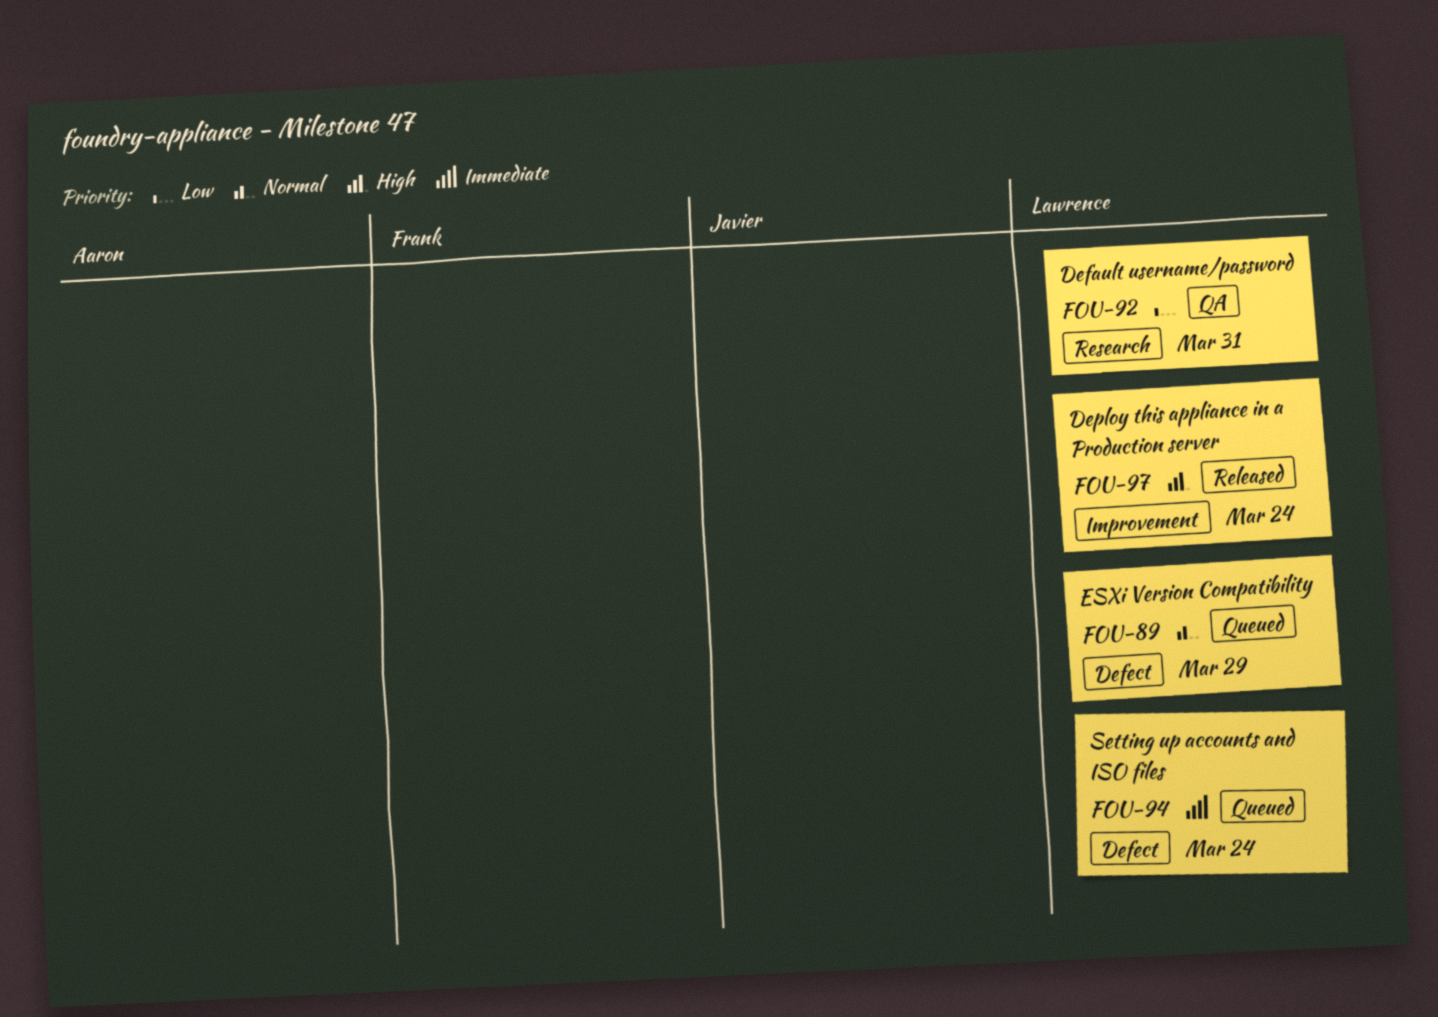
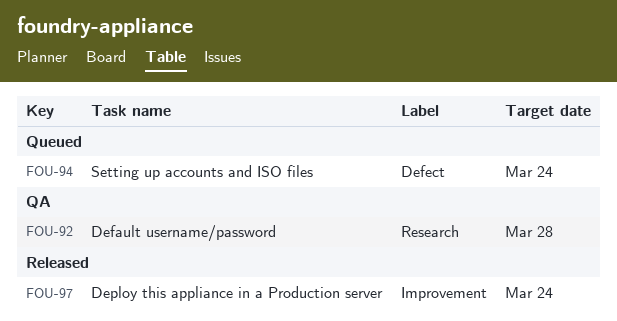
FOU-89: present -> none
FOU-92, due: Mar 31 -> Mar 28

